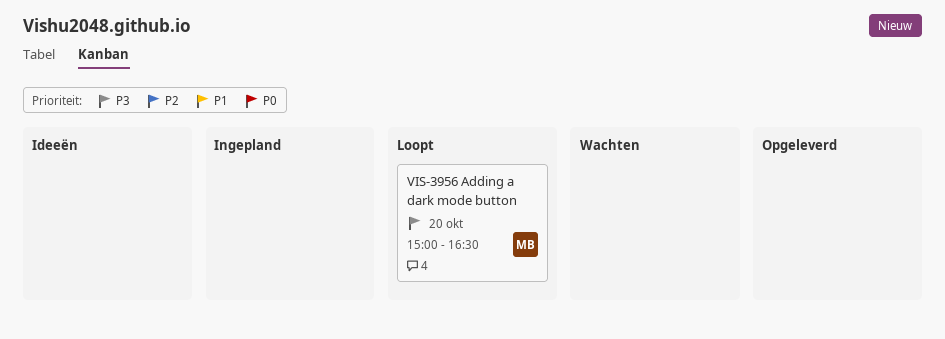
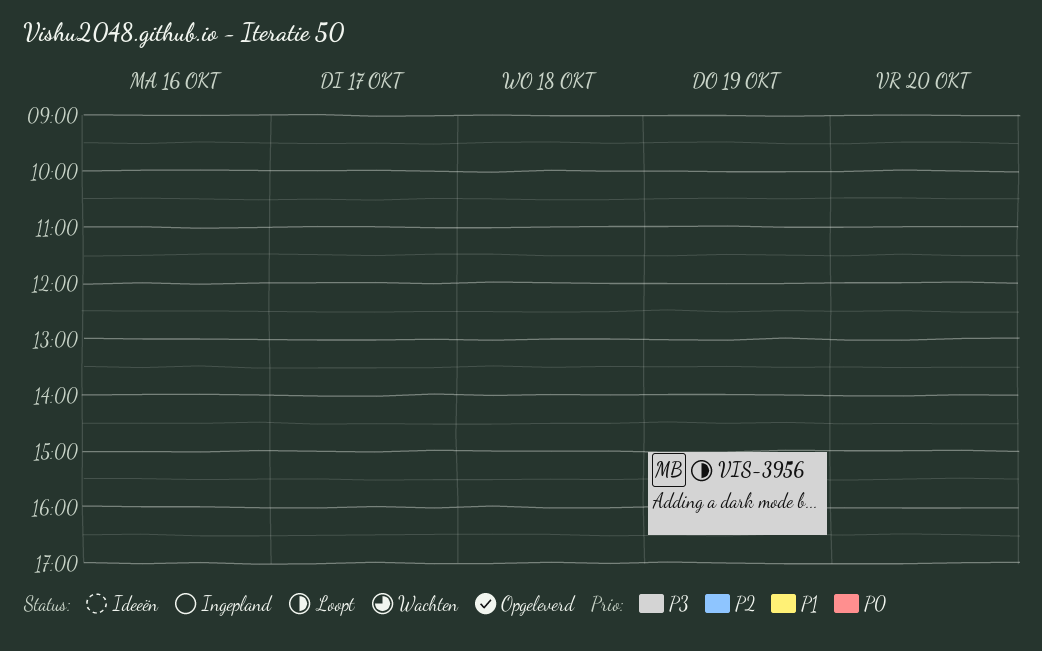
VIS-3956, day: Oct 20 -> Oct 19

